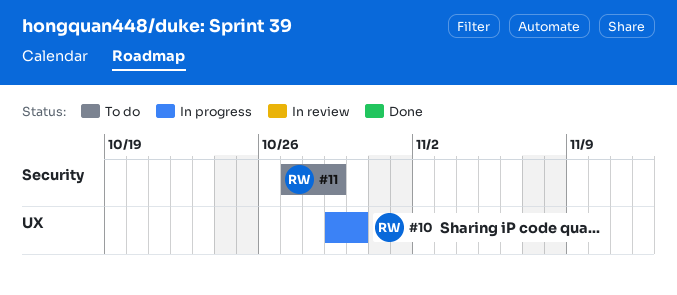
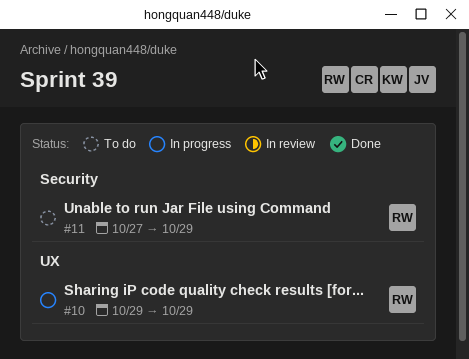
#10, due: Oct 30 -> Oct 29

